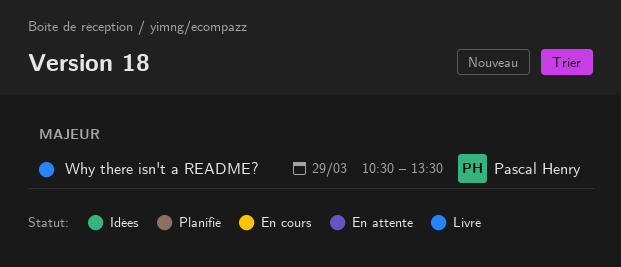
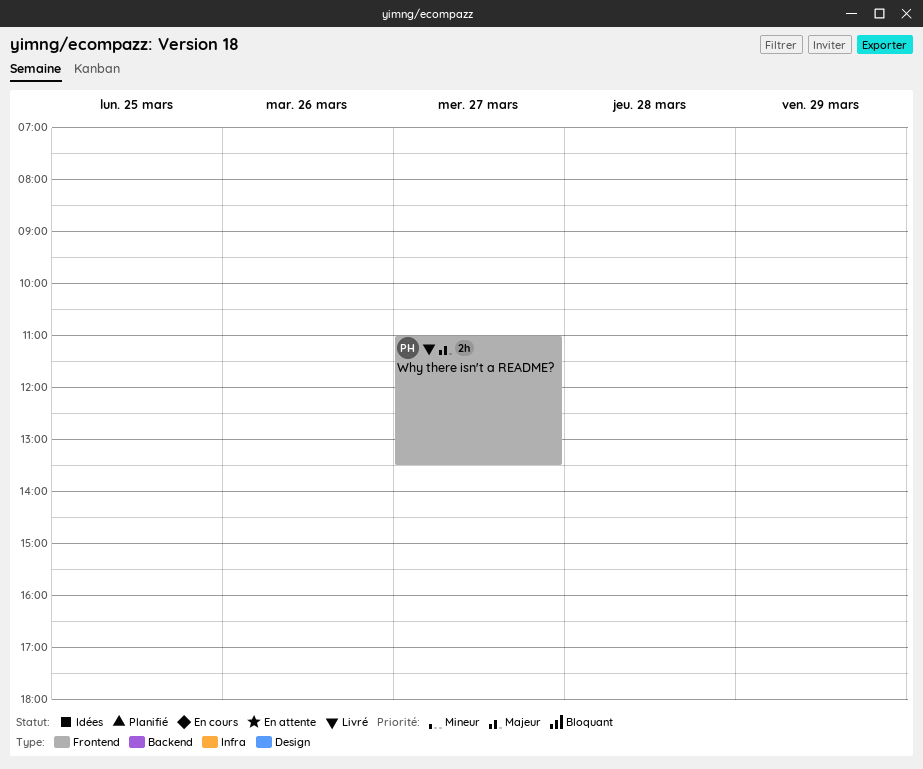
Why there isn't a README?, day: Mar 29 -> Mar 27
Why there isn't a README?, begins: 10:30 -> 11:00

